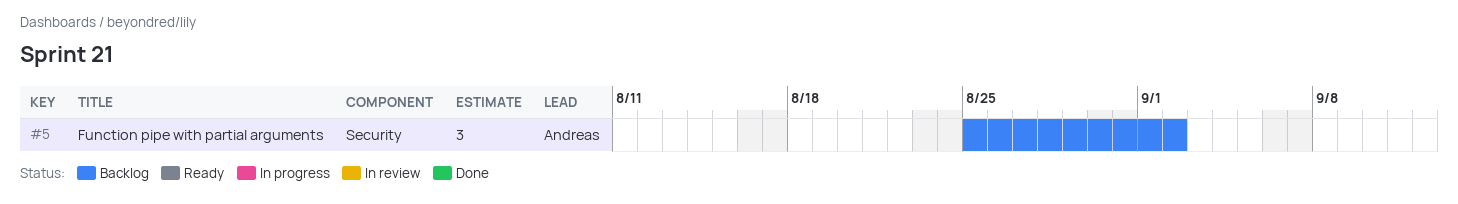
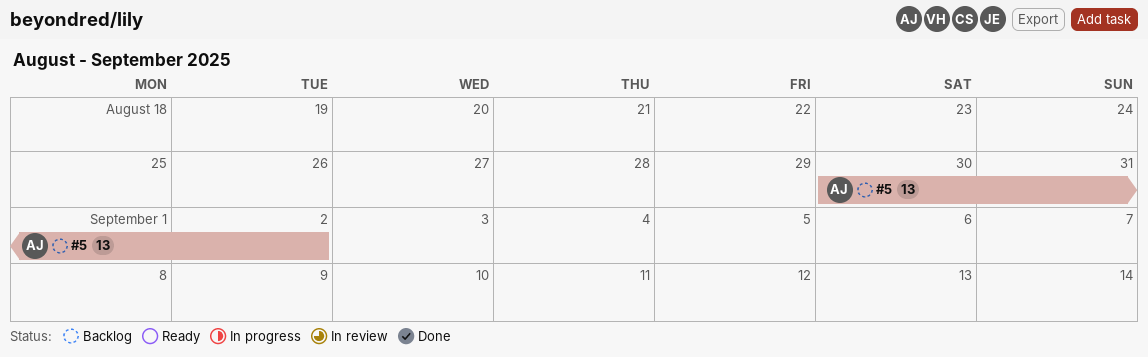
#5, estimate: 3 -> 13
#5, start: Aug 25 -> Aug 30

